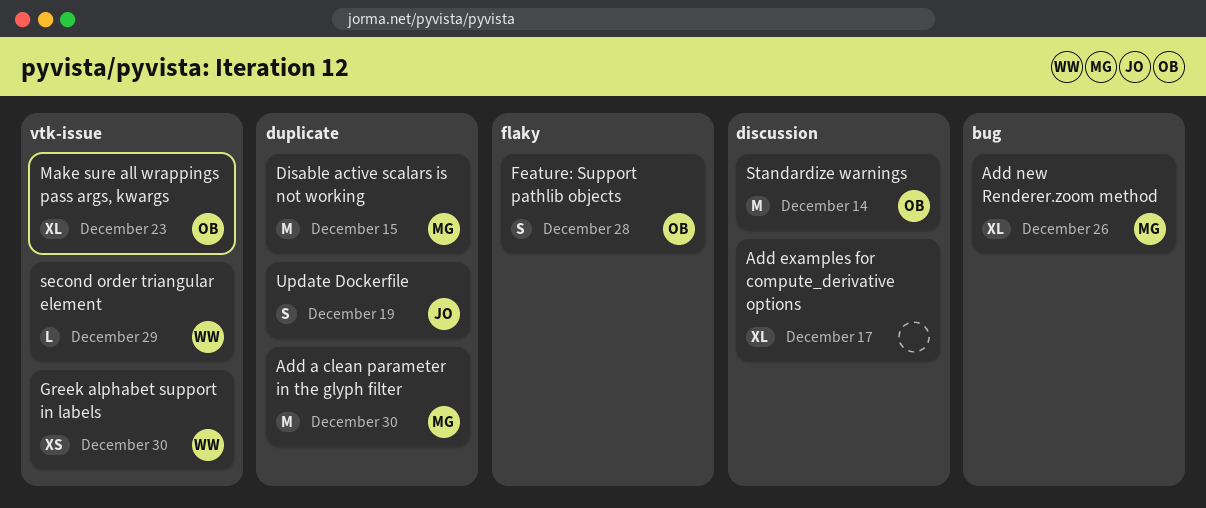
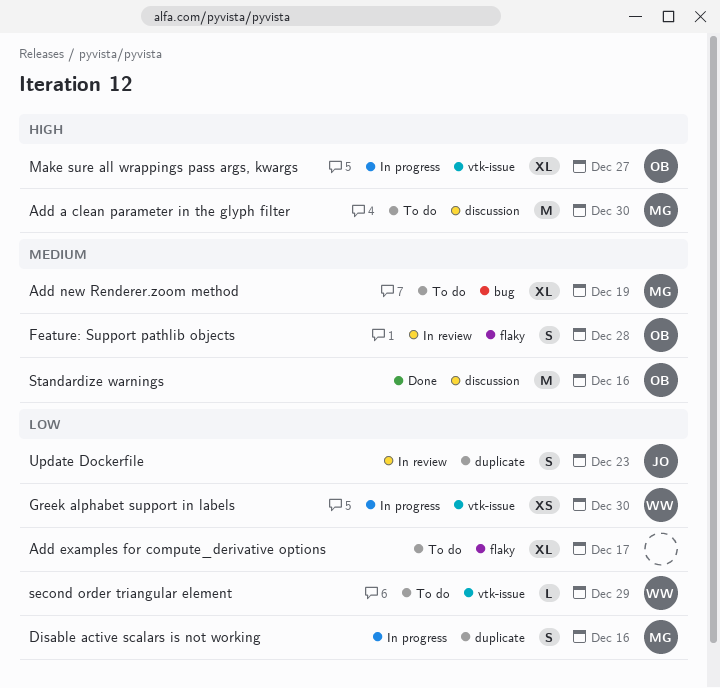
Add a clean parameter in the glyph filter, label: duplicate -> discussion
Add examples for compute_derivative options, label: discussion -> flaky
Add new Renderer.zoom method, due: Dec 26 -> Dec 19
Disable active scalars is not working, estimate: M -> S
Disable active scalars is not working, due: Dec 15 -> Dec 16
Make sure all wrappings pass args, kwargs, due: Dec 23 -> Dec 27
Standardize warnings, due: Dec 14 -> Dec 16
Update Dockerfile, due: Dec 19 -> Dec 23

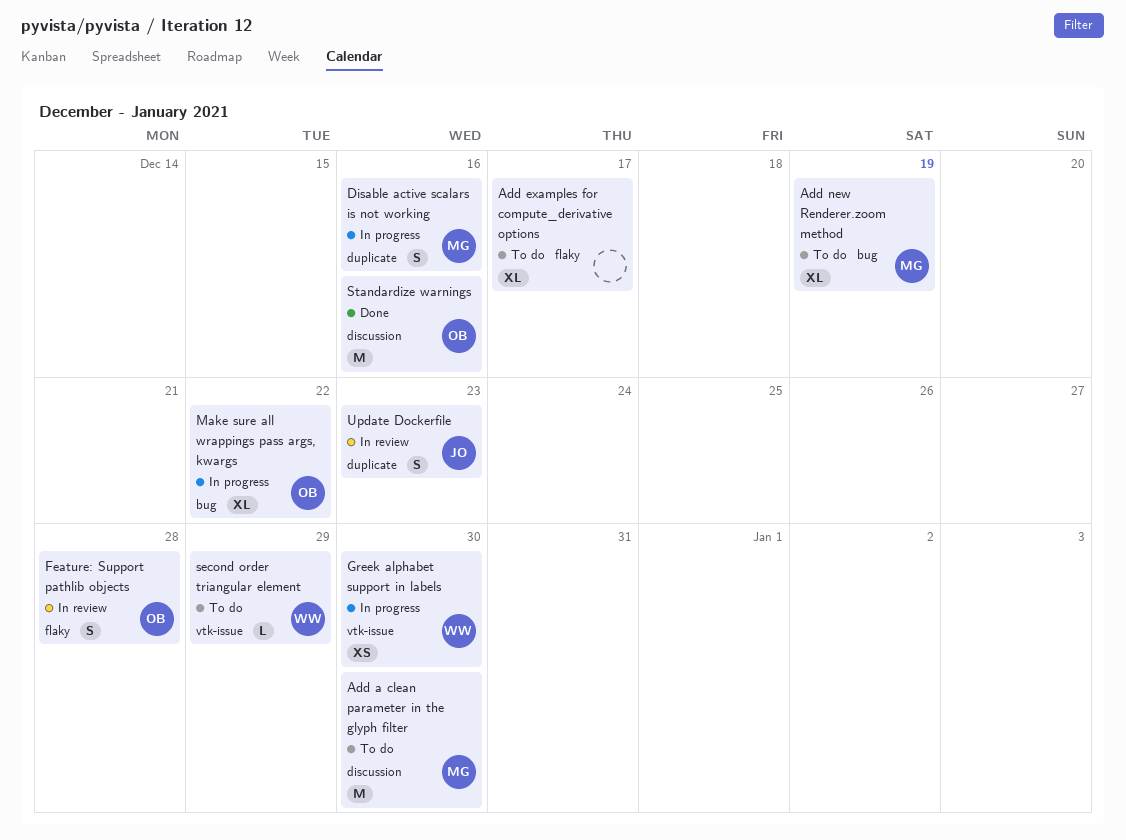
Make sure all wrappings pass args, kwargs, label: vtk-issue -> bug
Make sure all wrappings pass args, kwargs, due: Dec 27 -> Dec 22

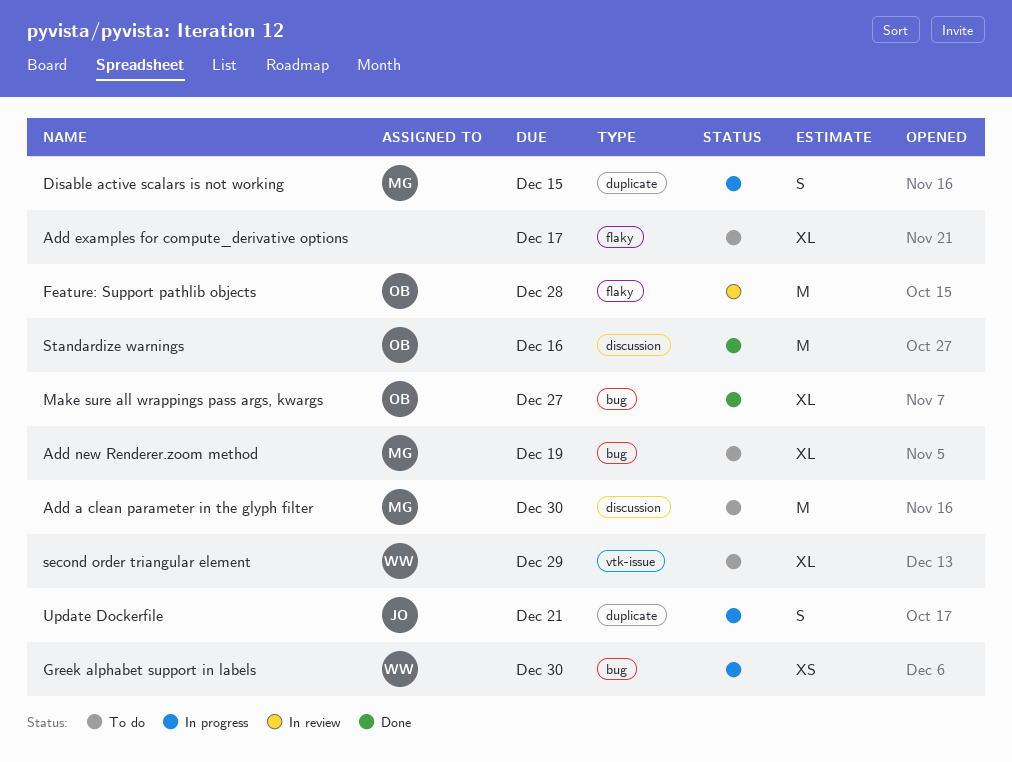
Disable active scalars is not working, due: Dec 16 -> Dec 15
Feature: Support pathlib objects, estimate: S -> M
Greek alphabet support in labels, label: vtk-issue -> bug
Make sure all wrappings pass args, kwargs, status: In progress -> Done
Make sure all wrappings pass args, kwargs, due: Dec 22 -> Dec 27
second order triangular element, estimate: L -> XL
Update Dockerfile, status: In review -> In progress
Update Dockerfile, due: Dec 23 -> Dec 21

